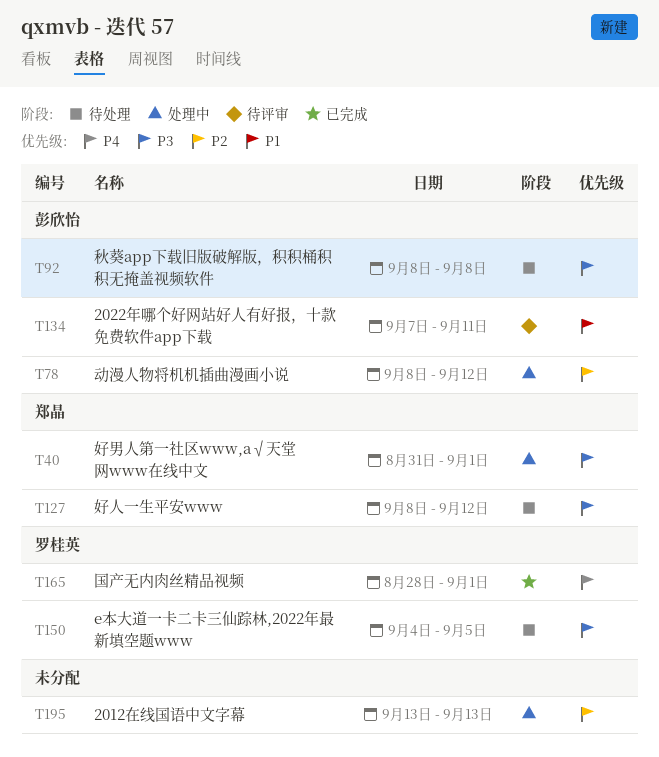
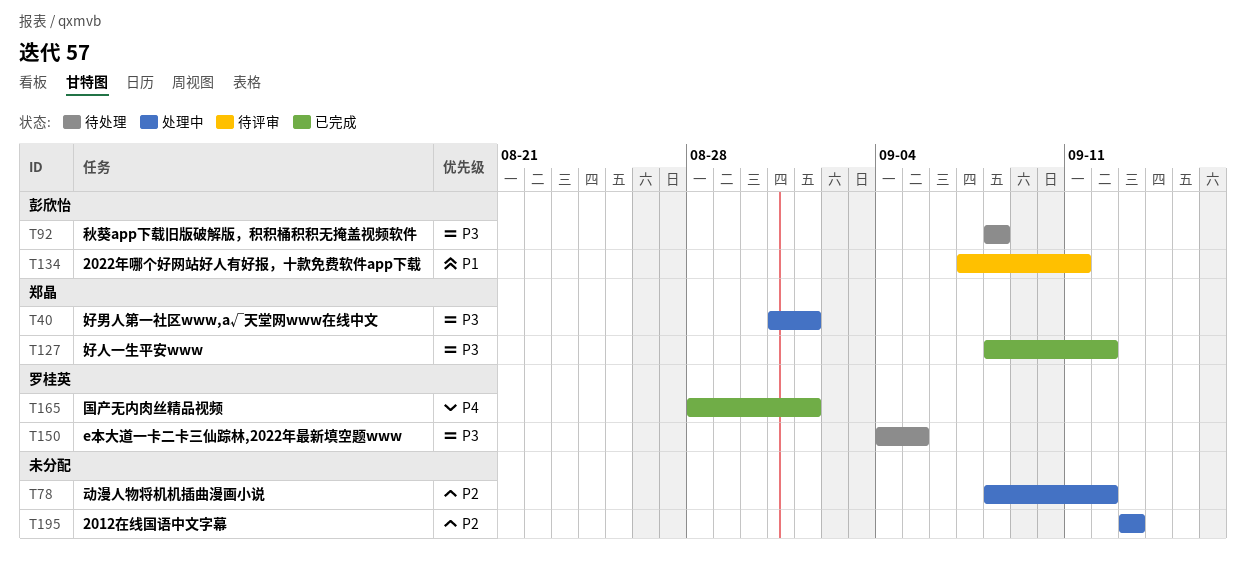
T78, owner: 彭欣怡 -> none
T127, status: 待处理 -> 已完成

